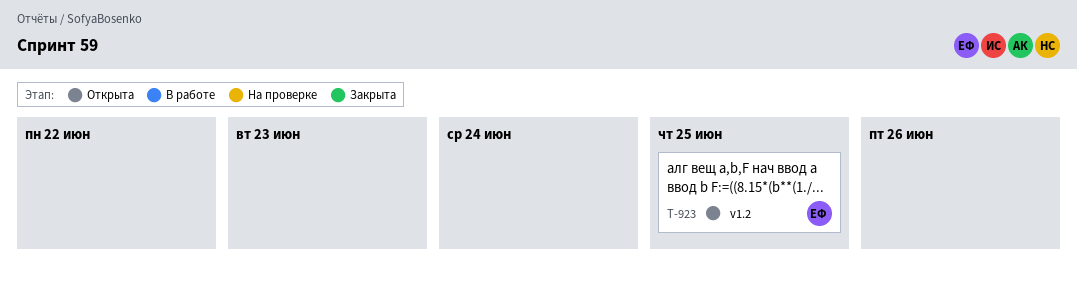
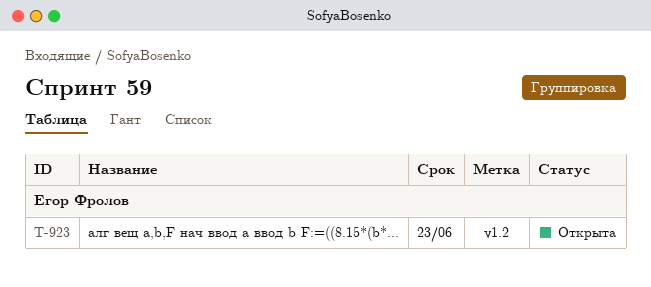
T-923, due: Jun 25 -> Jun 23

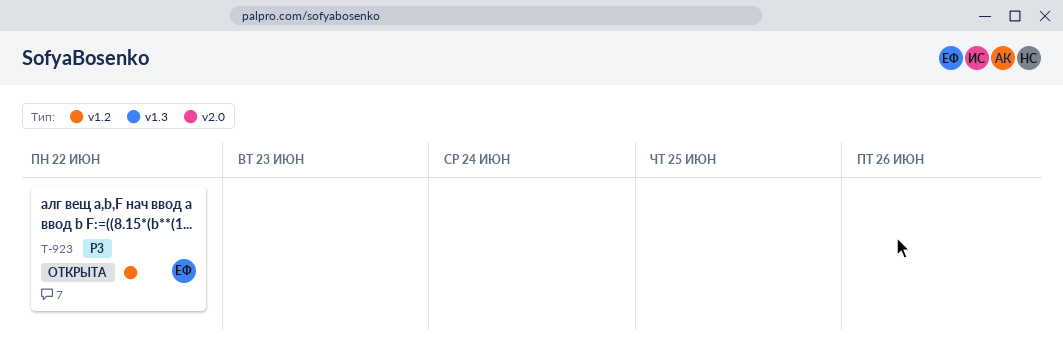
T-923, due: Jun 23 -> Jun 22

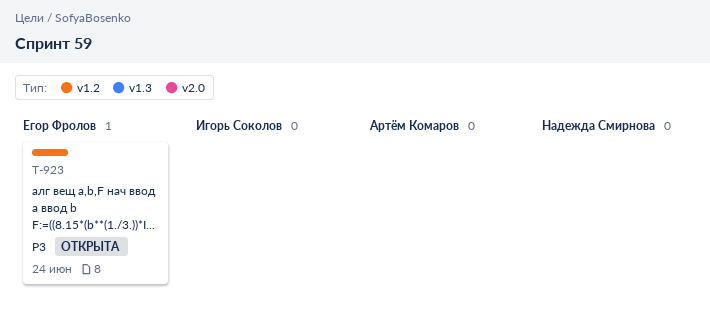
T-923, due: Jun 22 -> Jun 24

